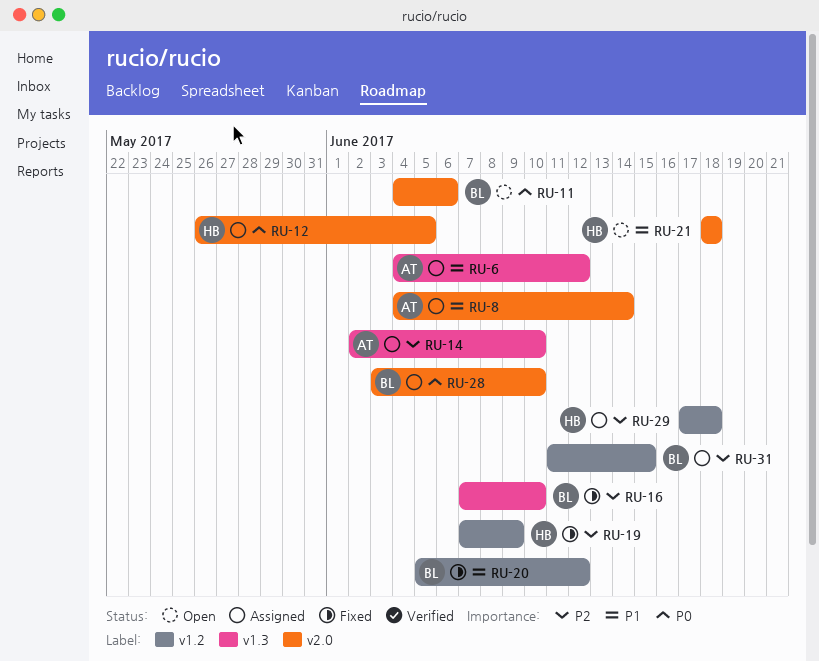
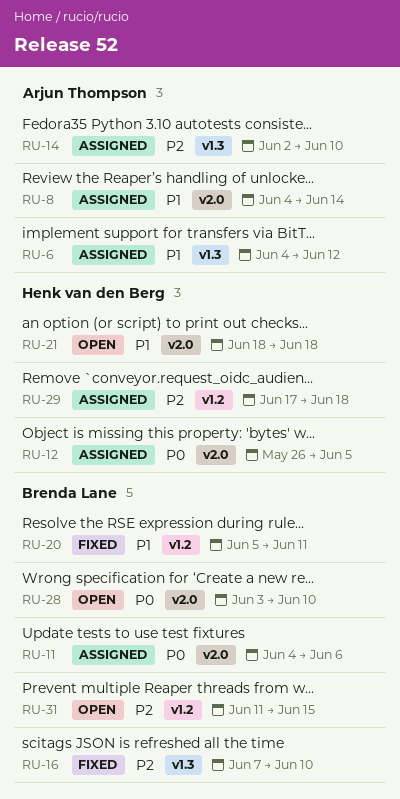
RU-11, status: Open -> Assigned
RU-19: present -> none
RU-20, due: Jun 12 -> Jun 11
RU-28, status: Assigned -> Open
RU-31, status: Assigned -> Open

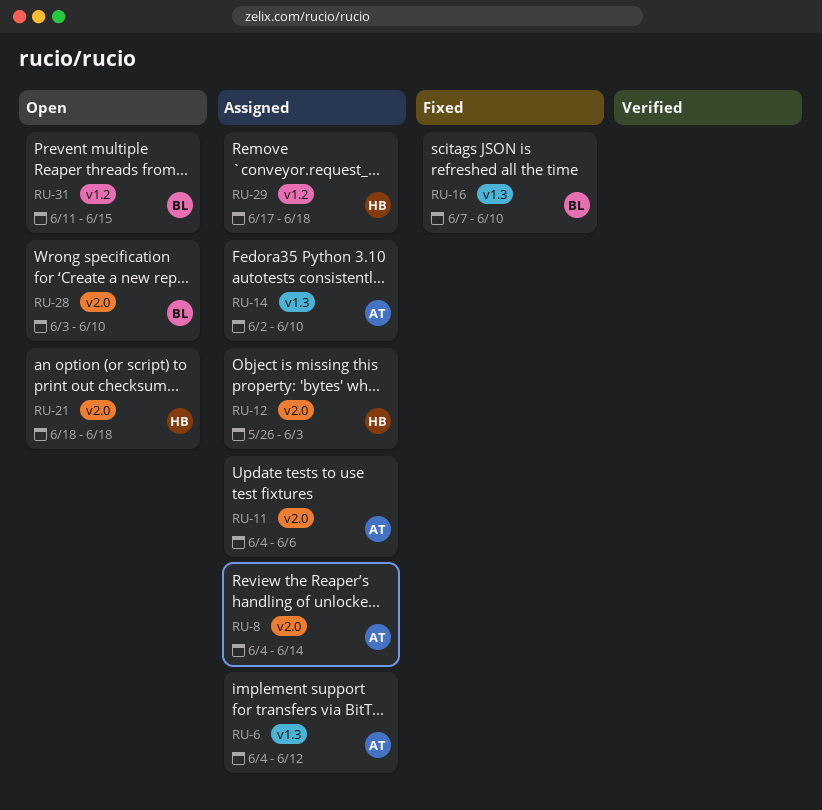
RU-11, owner: Brenda Lane -> Arjun Thompson
RU-12, due: Jun 5 -> Jun 3
RU-20: present -> none

